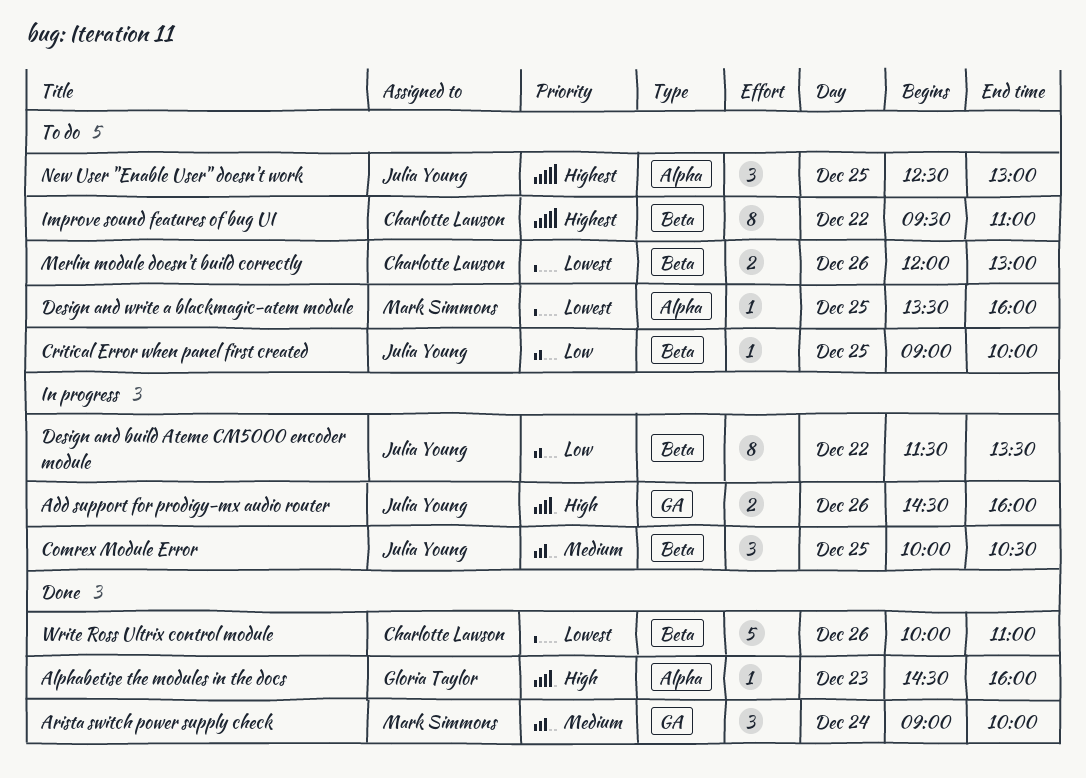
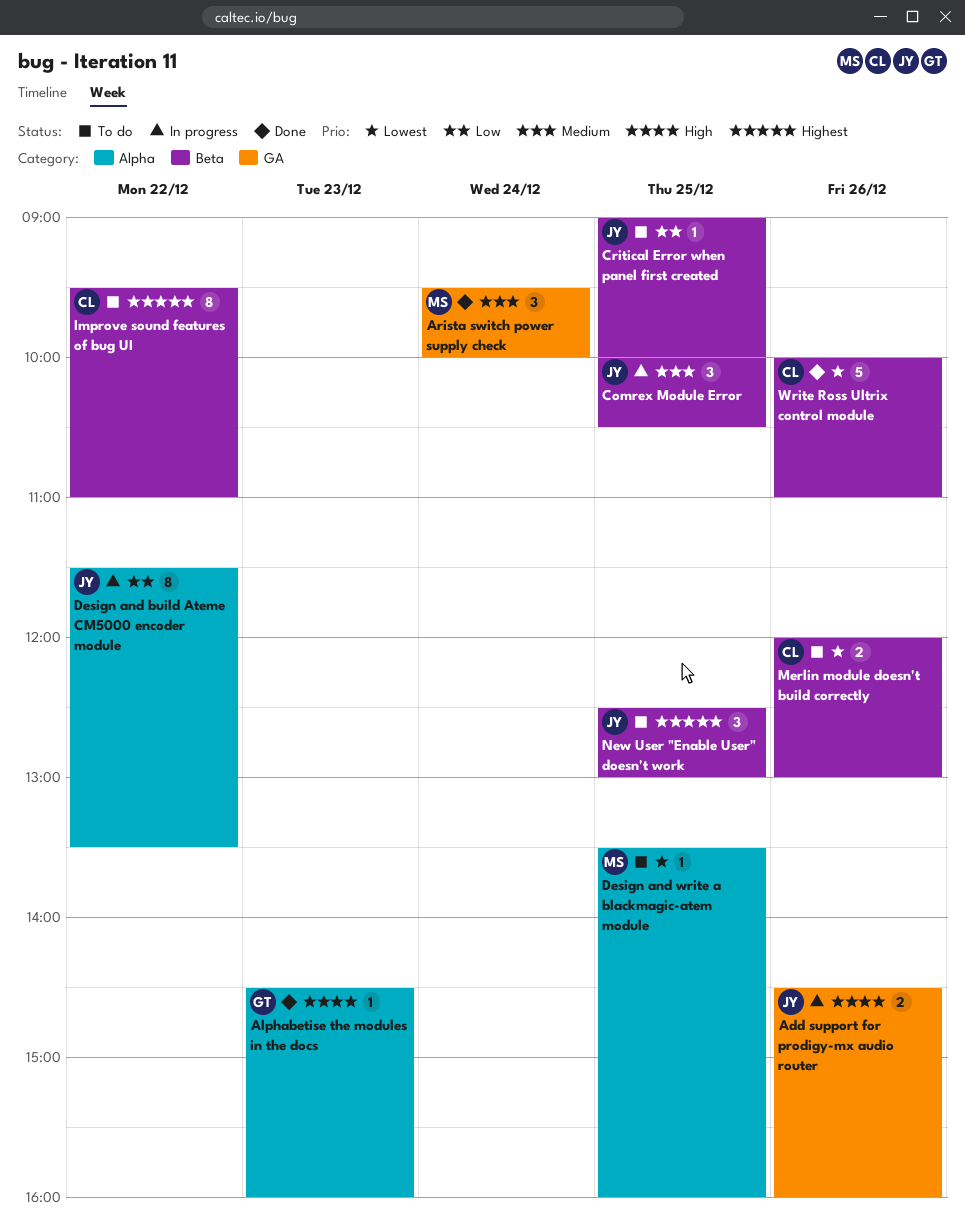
Arista switch power supply check, begins: 09:00 -> 09:30
Design and build Ateme CM5000 encoder module, label: Beta -> Alpha
New User "Enable User" doesn't work, label: Alpha -> Beta

